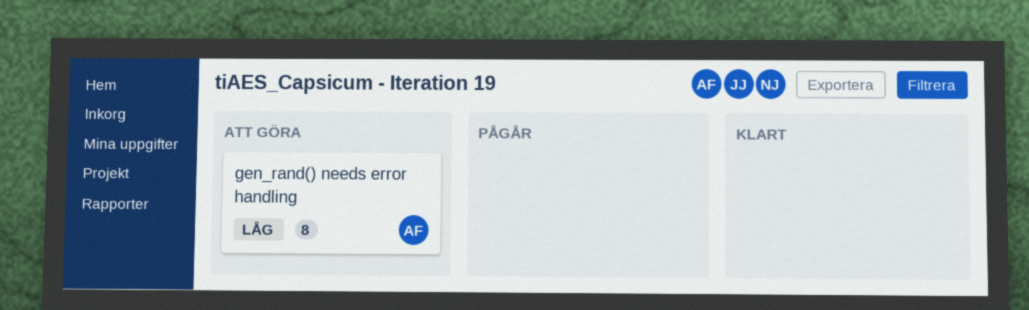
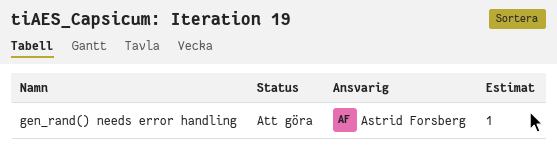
gen_rand() needs error handling, estimate: 8 -> 1

